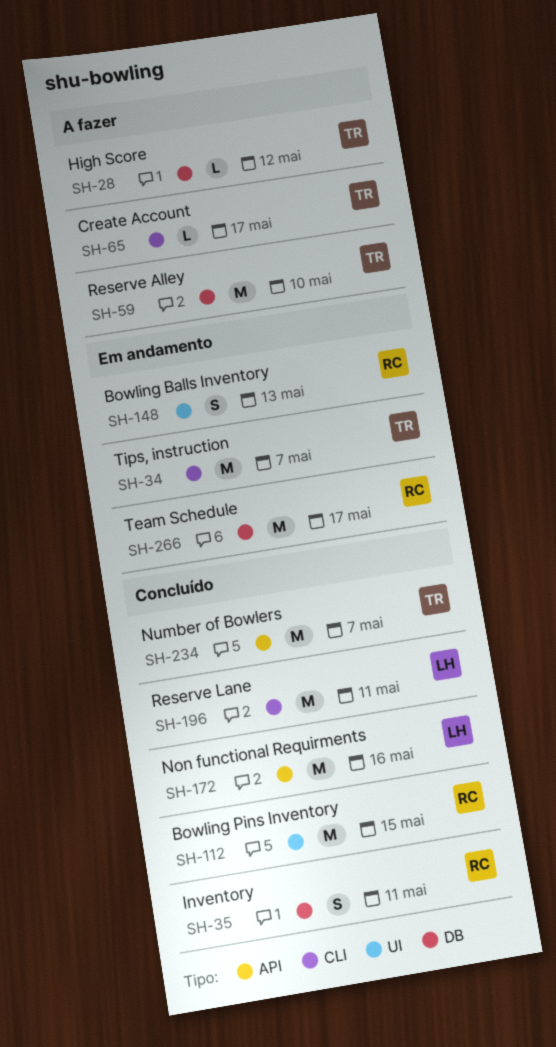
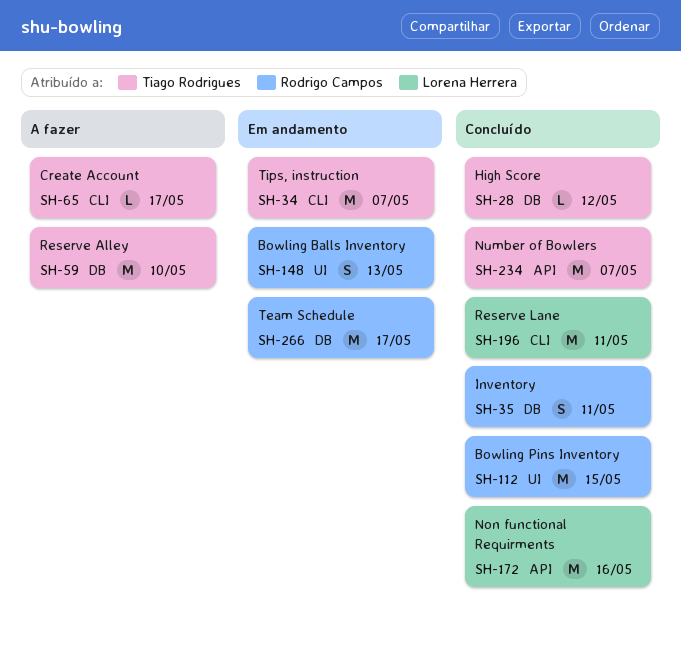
SH-28, status: A fazer -> Concluído

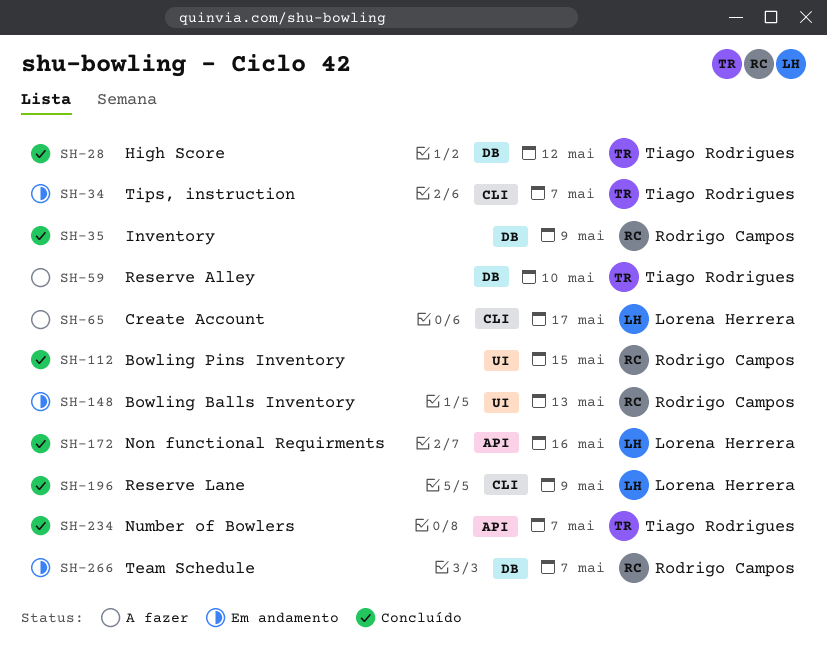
SH-35, due: May 11 -> May 9
SH-65, owner: Tiago Rodrigues -> Lorena Herrera
SH-196, due: May 11 -> May 9
SH-266, due: May 17 -> May 7

